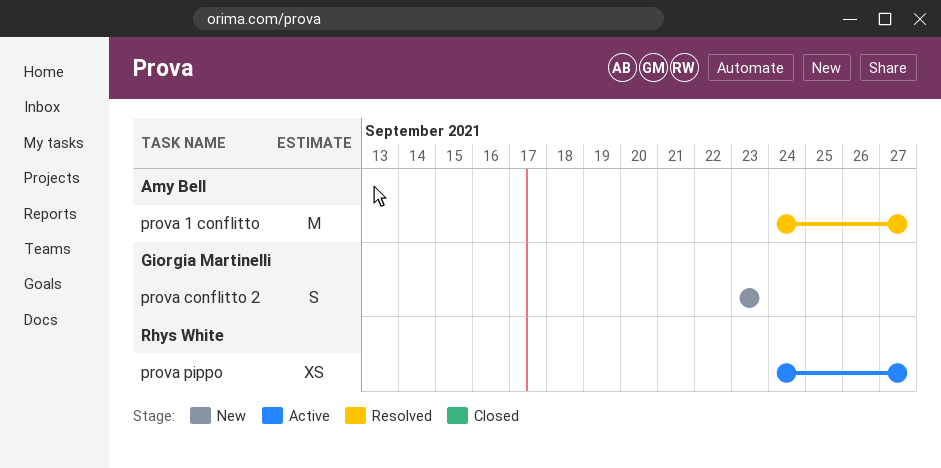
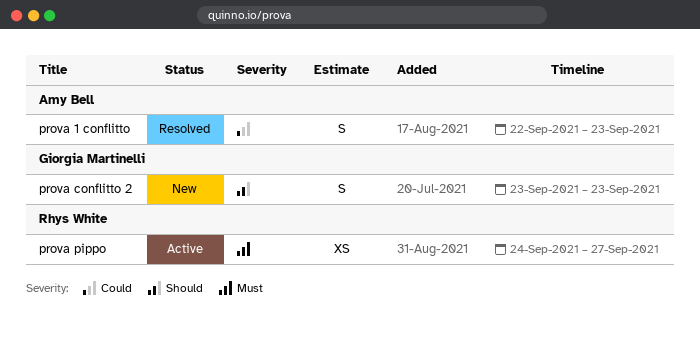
prova 1 conflitto, estimate: M -> S
prova 1 conflitto, start: Sep 24 -> Sep 22
prova 1 conflitto, due: Sep 27 -> Sep 23

